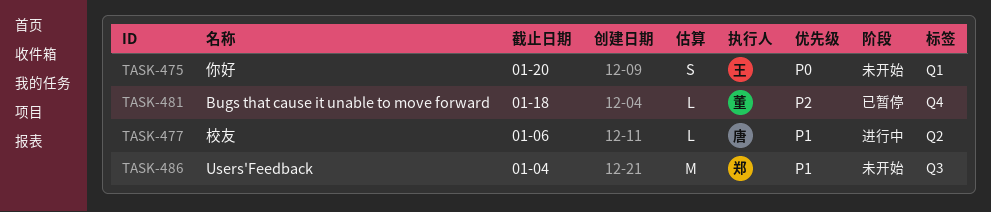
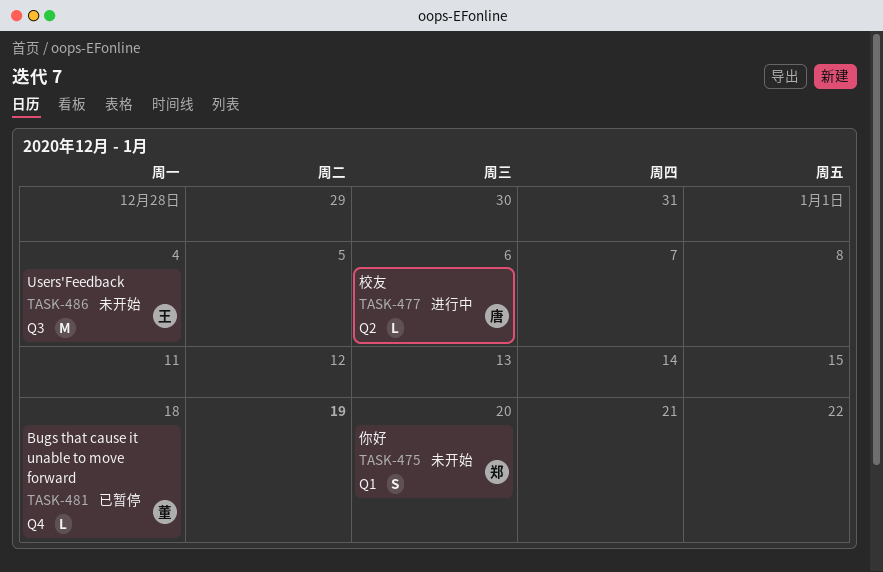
TASK-475, owner: 王 -> 郑
TASK-486, owner: 郑 -> 王

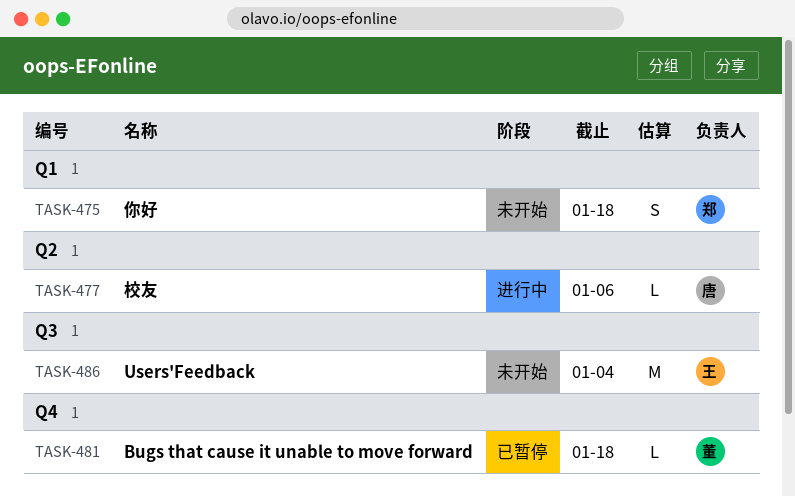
TASK-475, due: Jan 20 -> Jan 18

